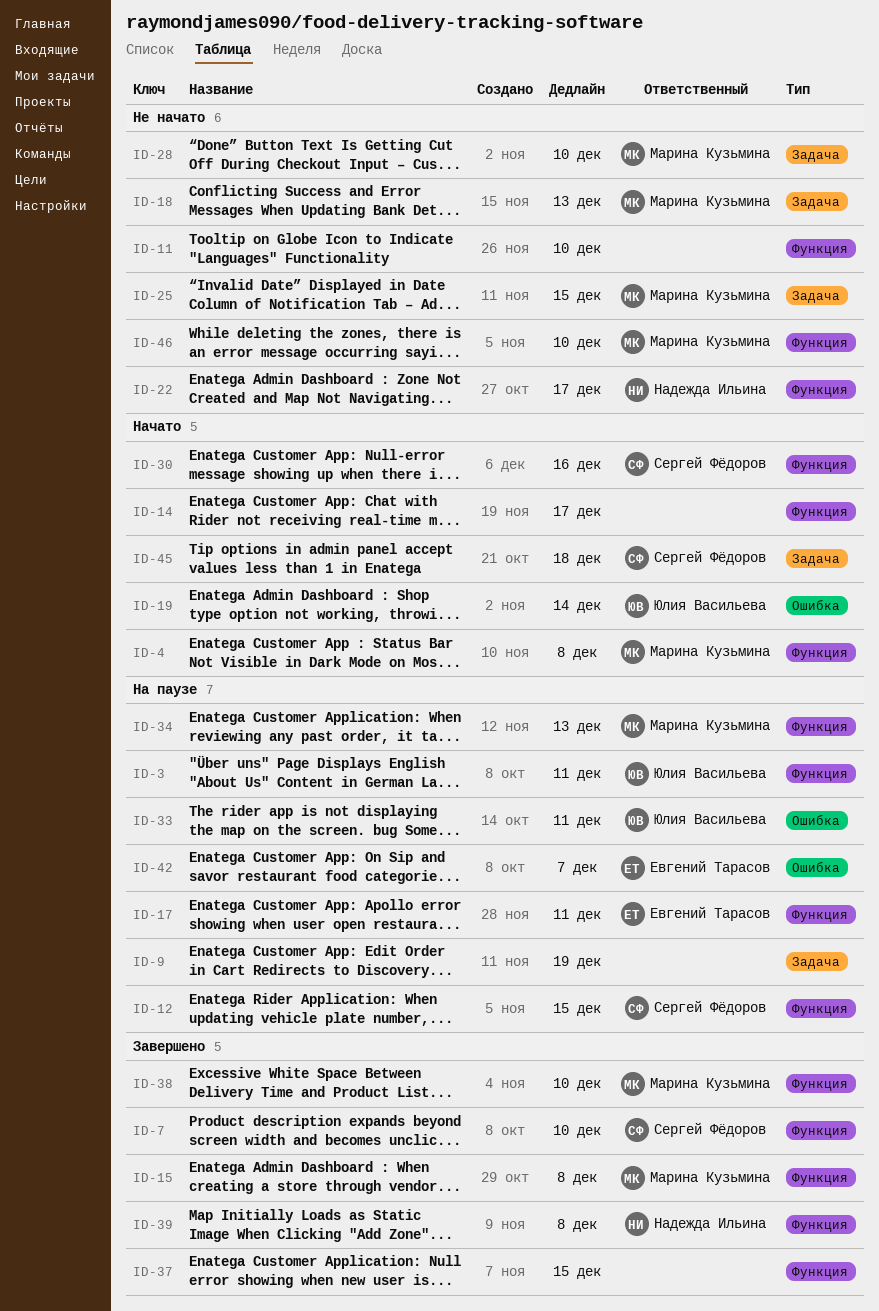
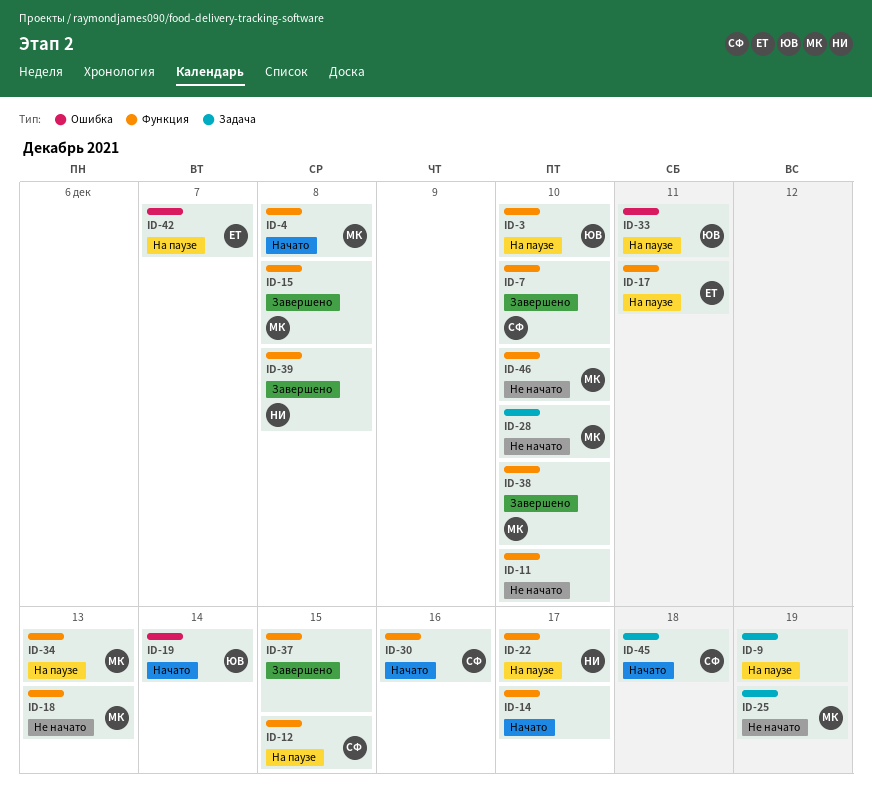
ID-3, due: Dec 11 -> Dec 10
ID-18, label: Задача -> Функция
ID-22, status: Не начато -> На паузе
ID-25, due: Dec 15 -> Dec 19

